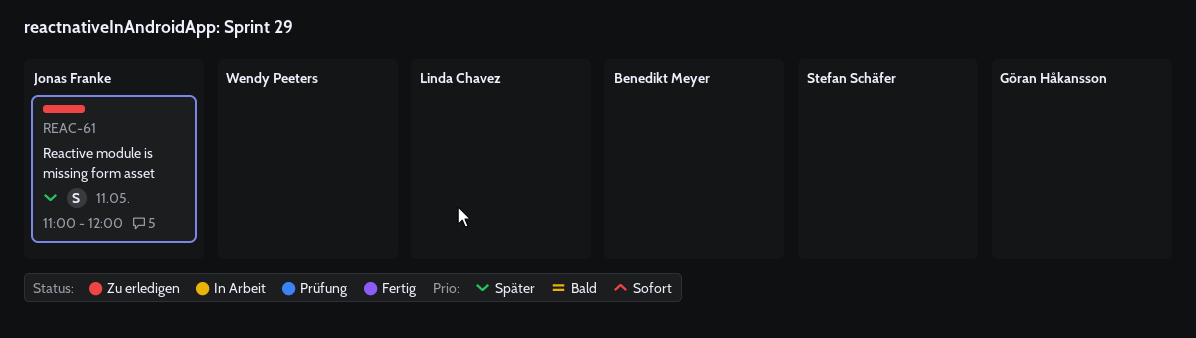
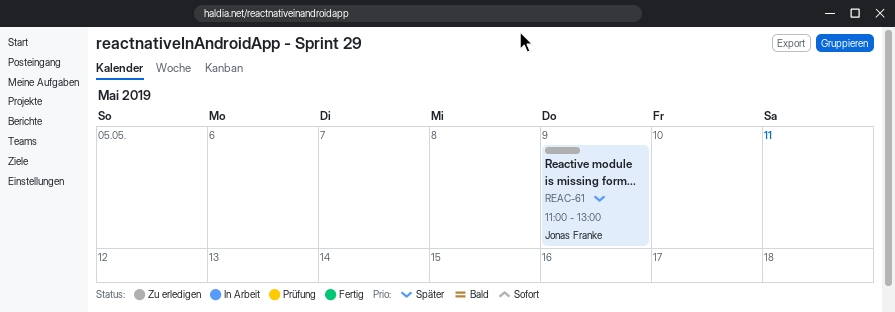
REAC-61, day: May 11 -> May 9
REAC-61, ends: 12:00 -> 13:00

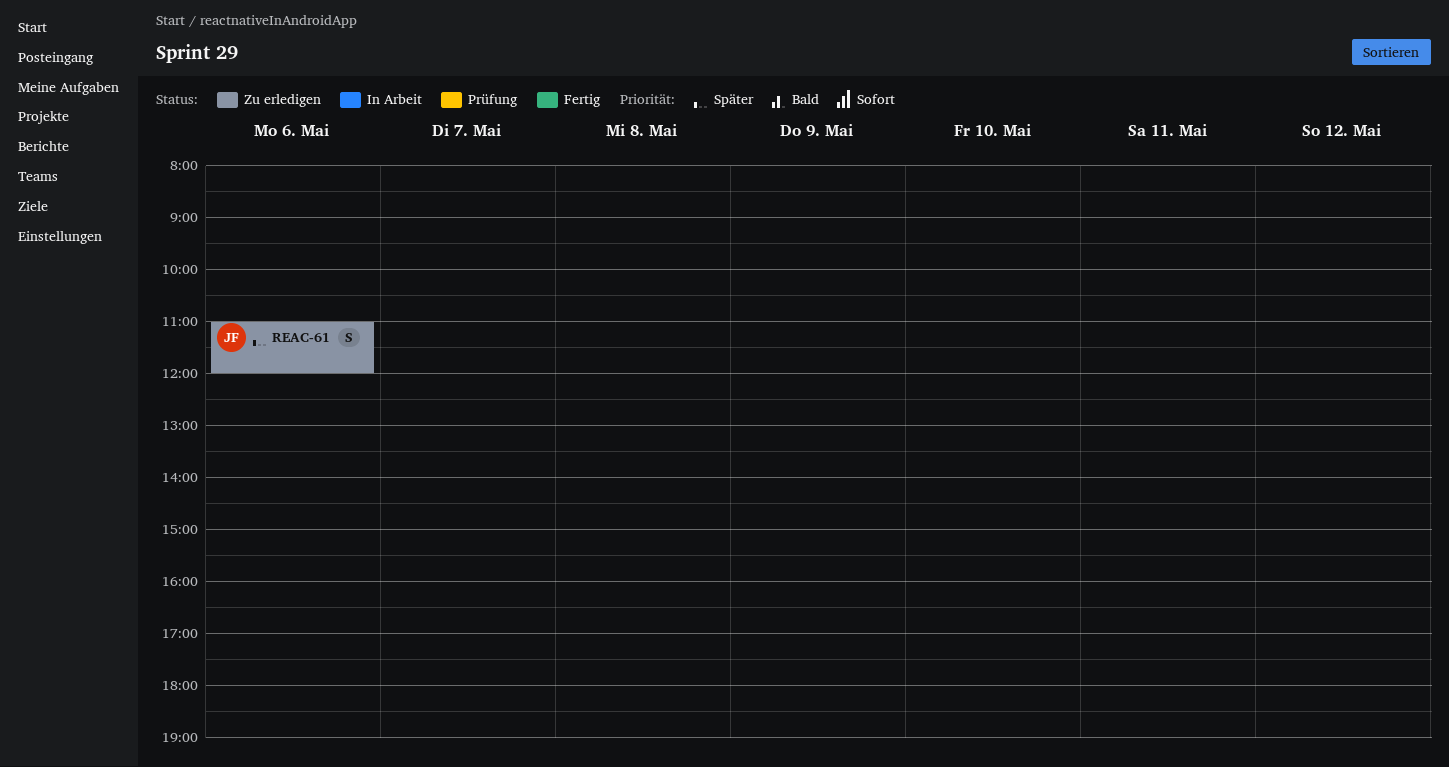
REAC-61, day: May 9 -> May 6
REAC-61, ends: 13:00 -> 12:00

